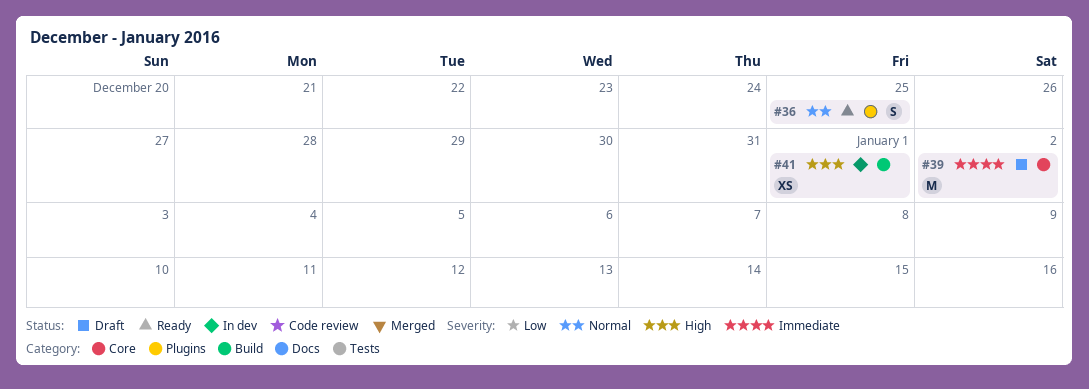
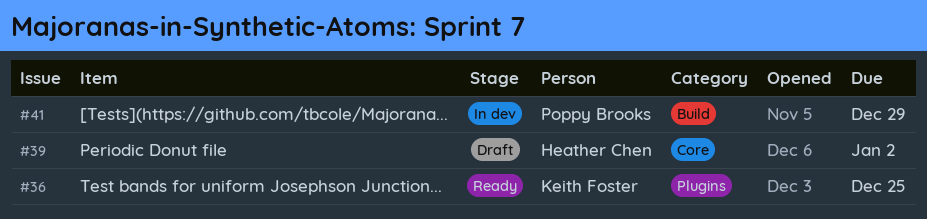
#41, due: Jan 1 -> Dec 29

